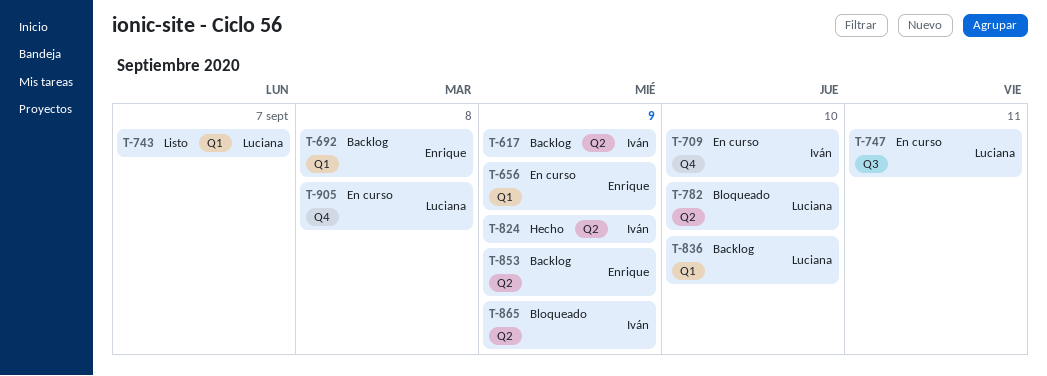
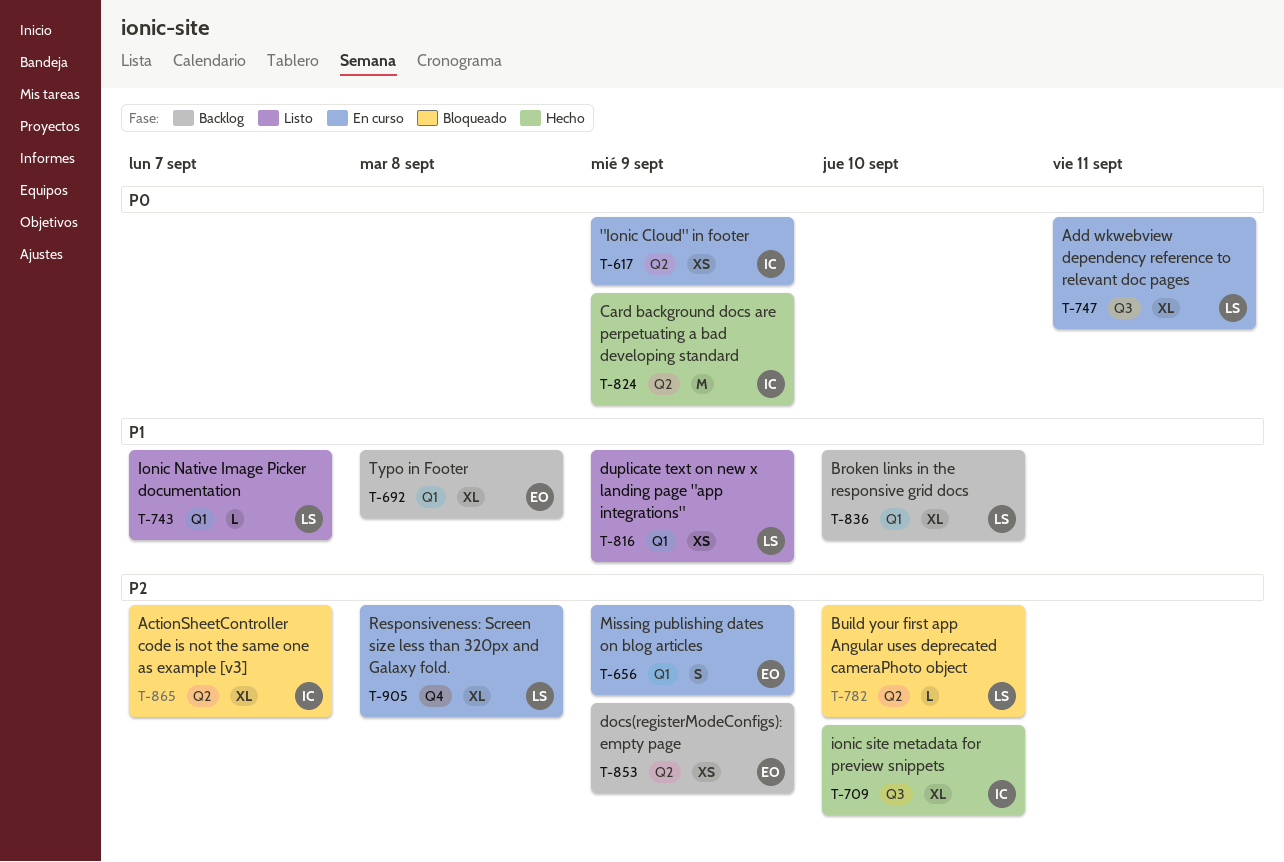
T-617, status: Backlog -> En curso
T-709, status: En curso -> Hecho
T-709, label: Q4 -> Q3
T-816: none -> present
T-865, due: Sep 9 -> Sep 7

